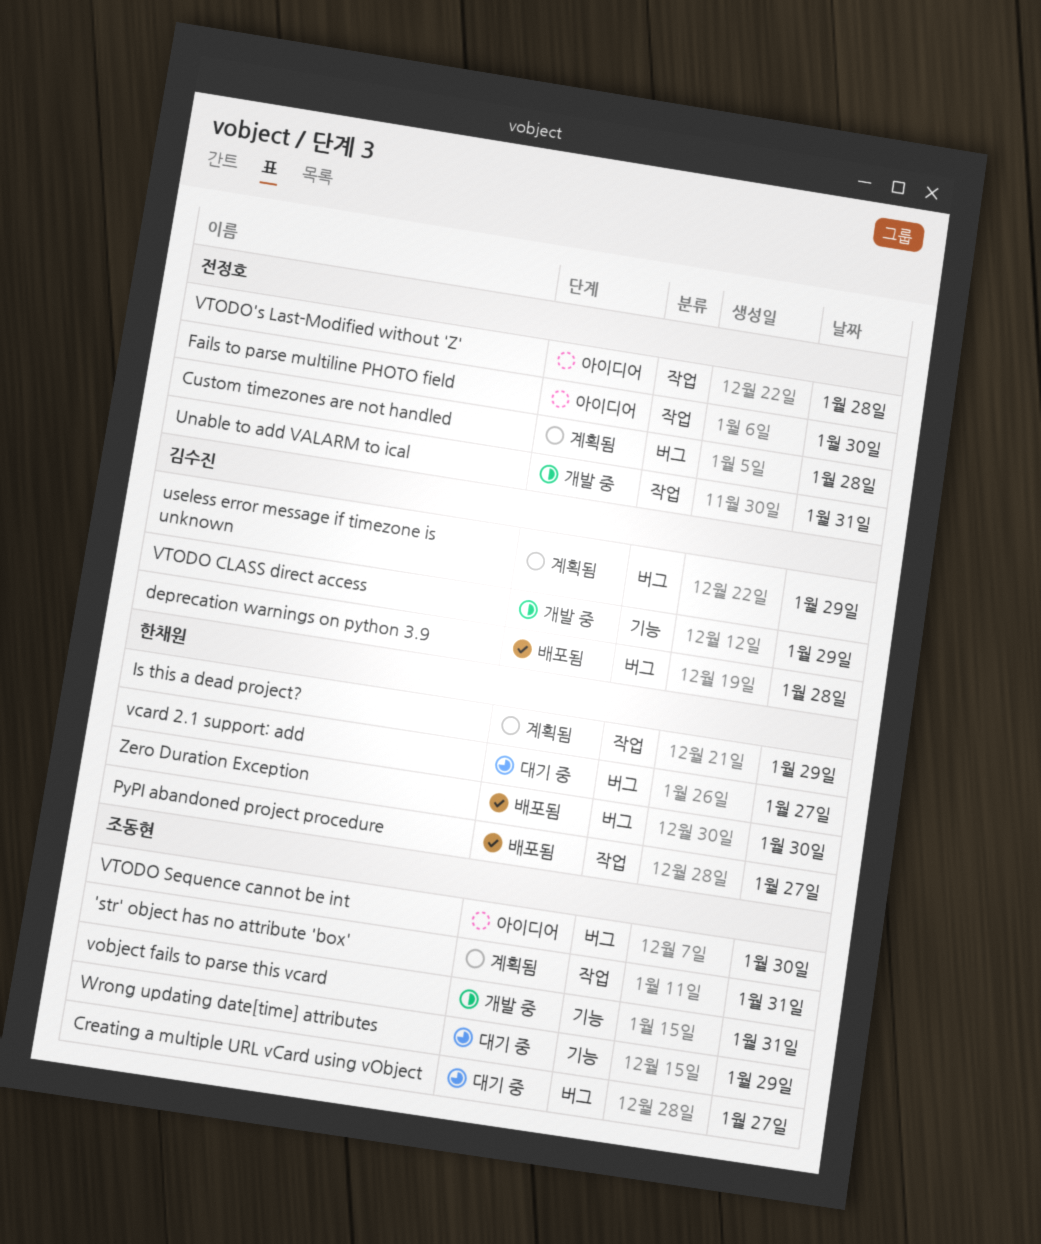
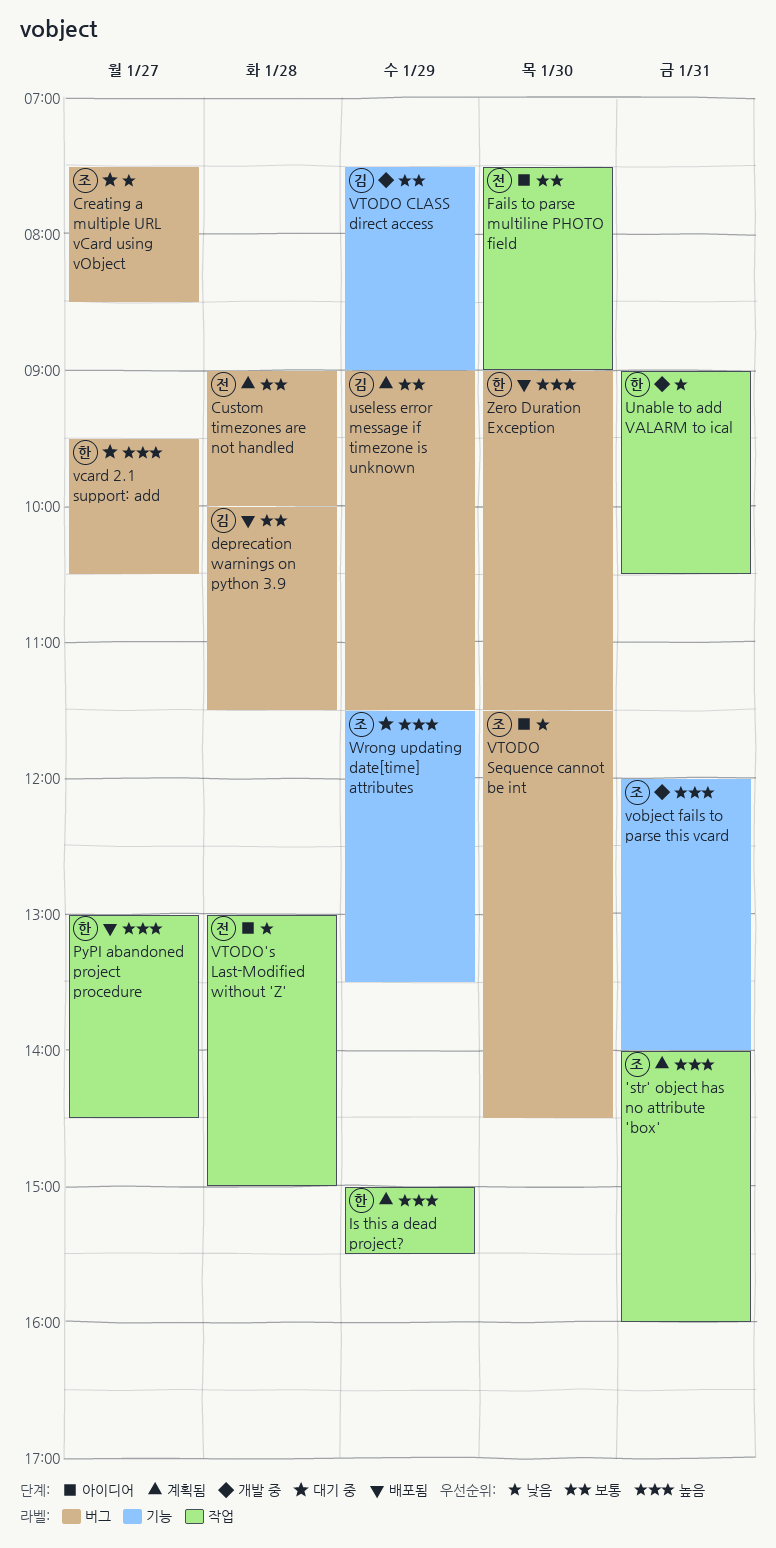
Unable to add VALARM to ical, owner: 전정호 -> 한채원

